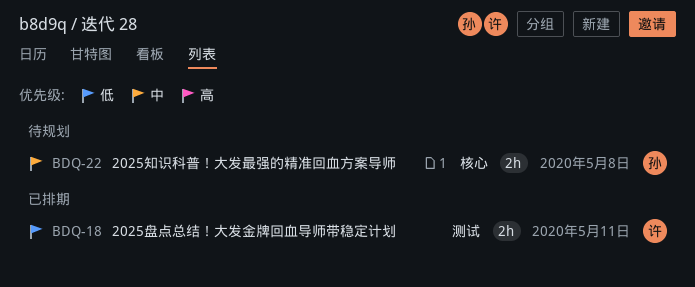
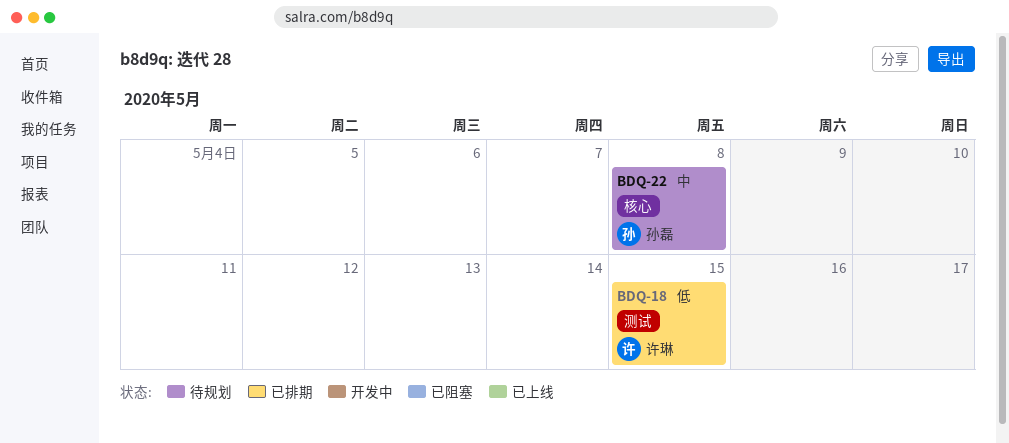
BDQ-18, due: May 11 -> May 15

